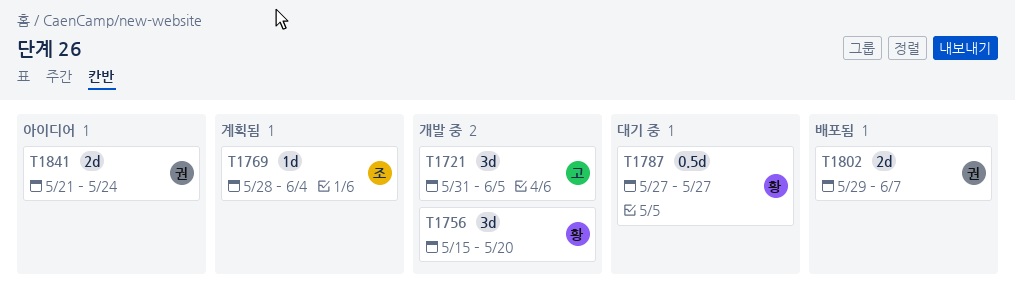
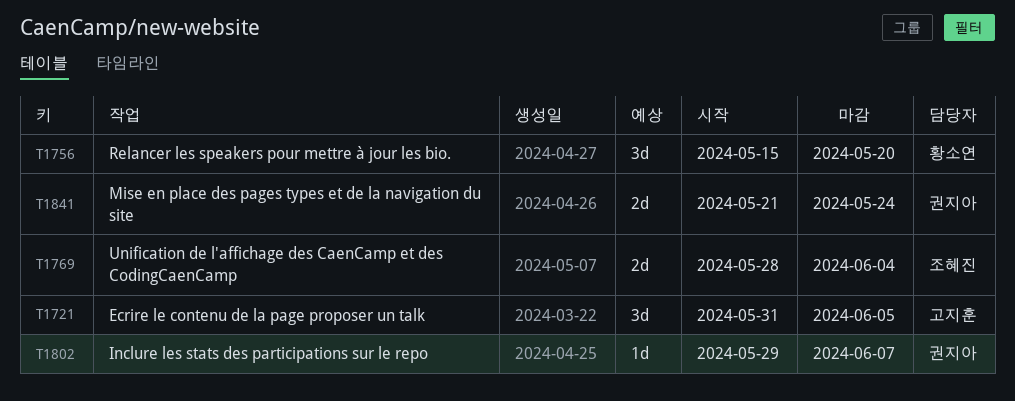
T1769, estimate: 1d -> 2d
T1787: present -> none
T1802, estimate: 2d -> 1d

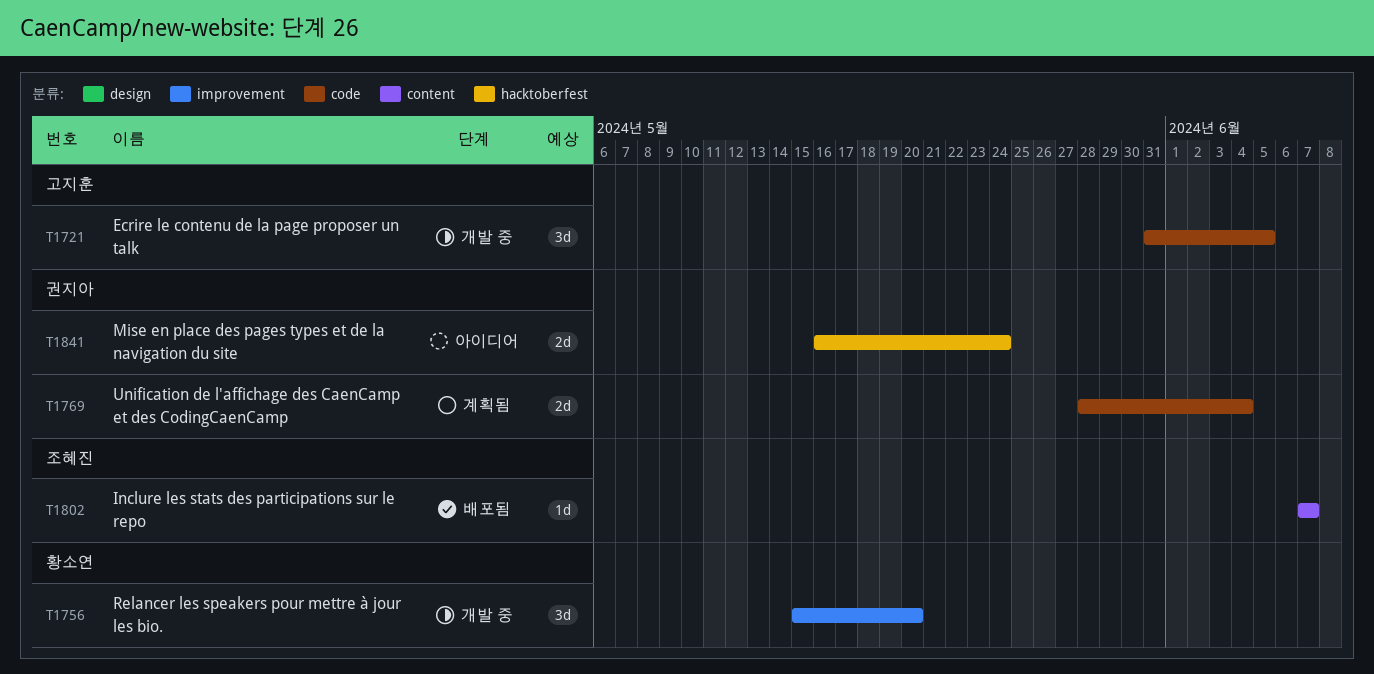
T1769, owner: 조혜진 -> 권지아
T1802, owner: 권지아 -> 조혜진
T1802, start: May 29 -> Jun 7
T1841, start: May 21 -> May 16

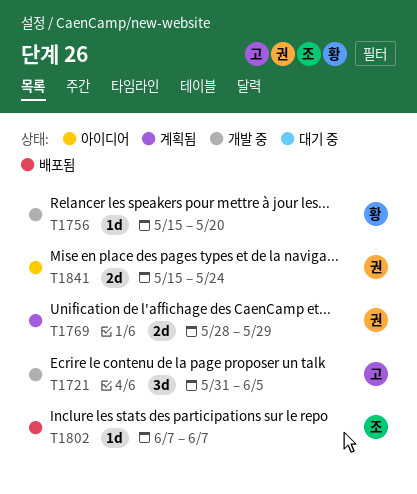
T1756, estimate: 3d -> 1d
T1769, due: Jun 4 -> May 29
T1841, start: May 16 -> May 15

